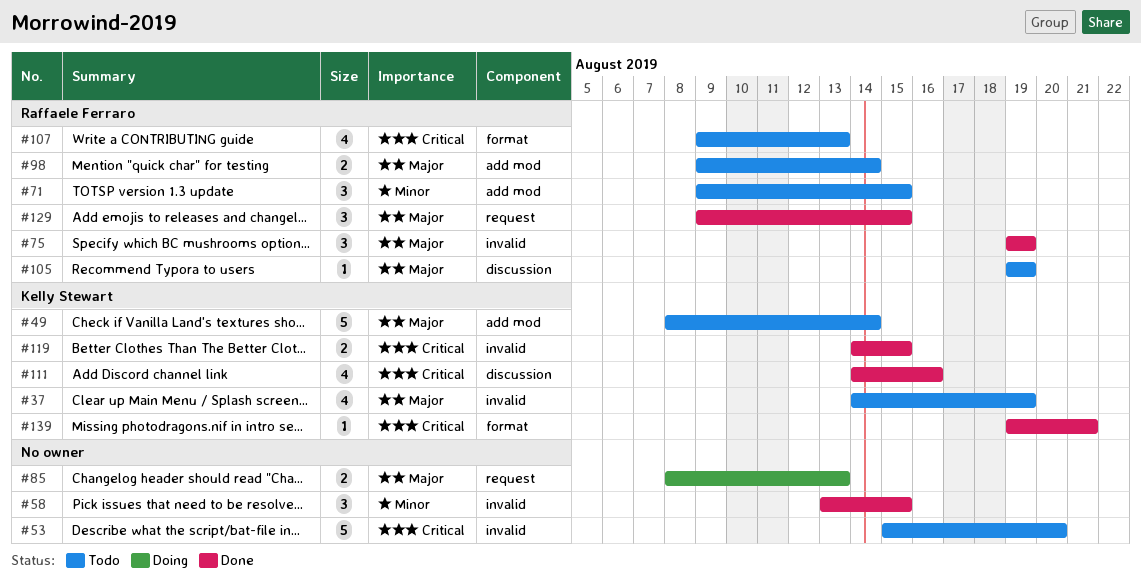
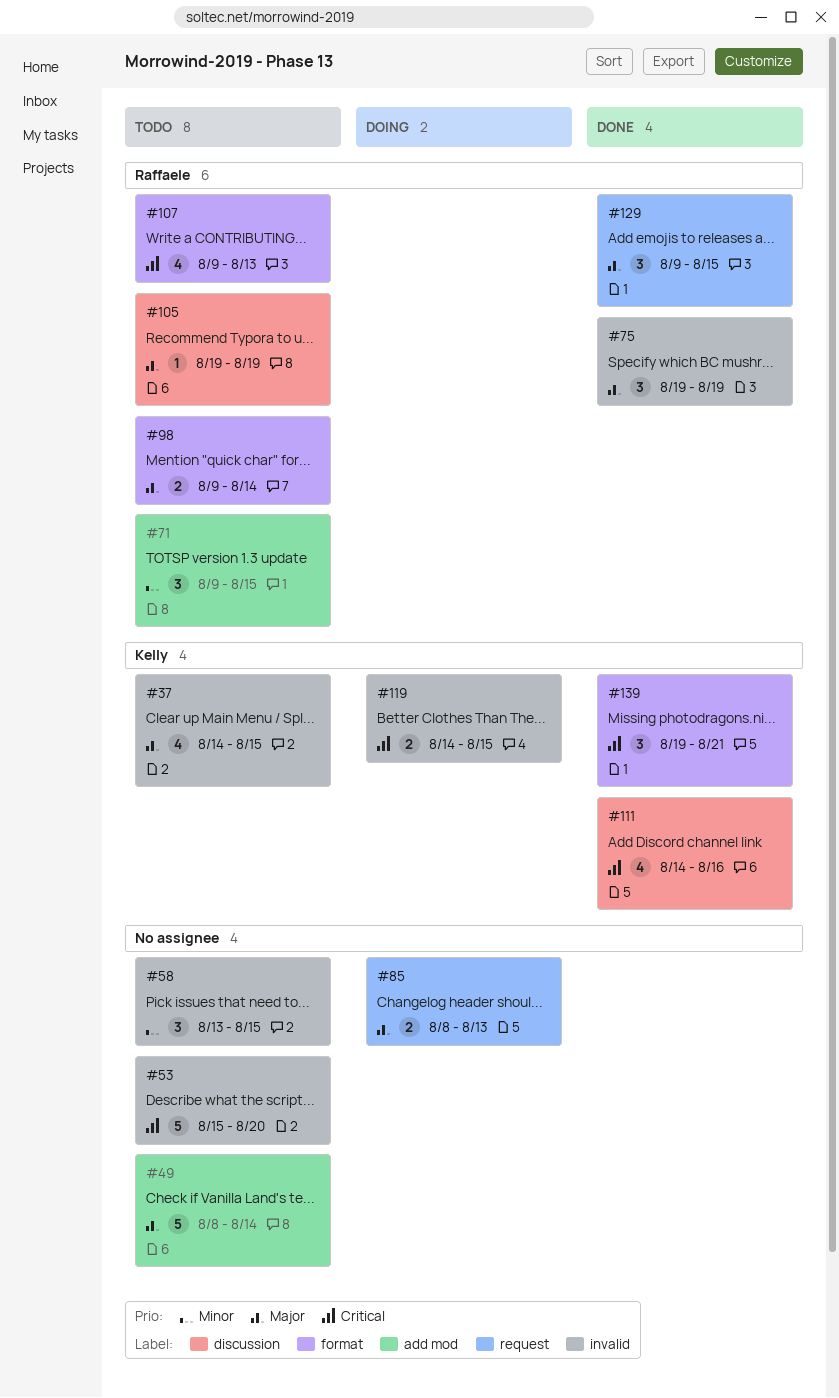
#37, due: Aug 19 -> Aug 15
#49, owner: Kelly Stewart -> none
#58, status: Done -> Todo
#98, label: add mod -> format
#119, status: Done -> Doing
#139, estimate: 1 -> 3

